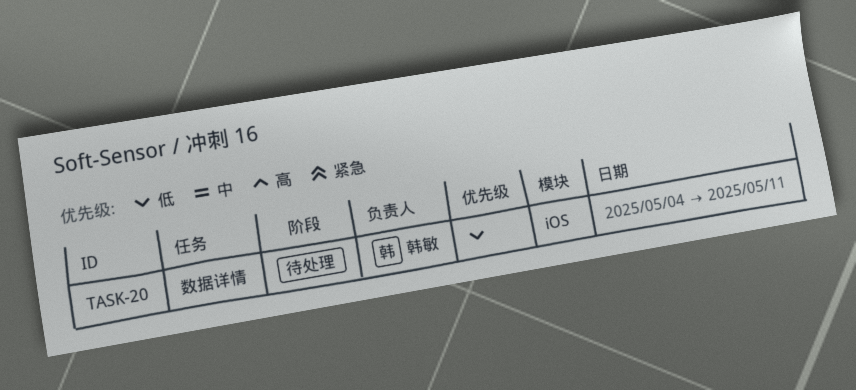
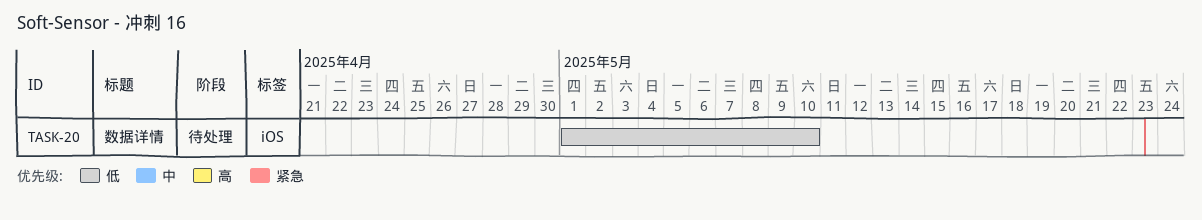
TASK-20, start: May 4 -> May 1
TASK-20, due: May 11 -> May 10

